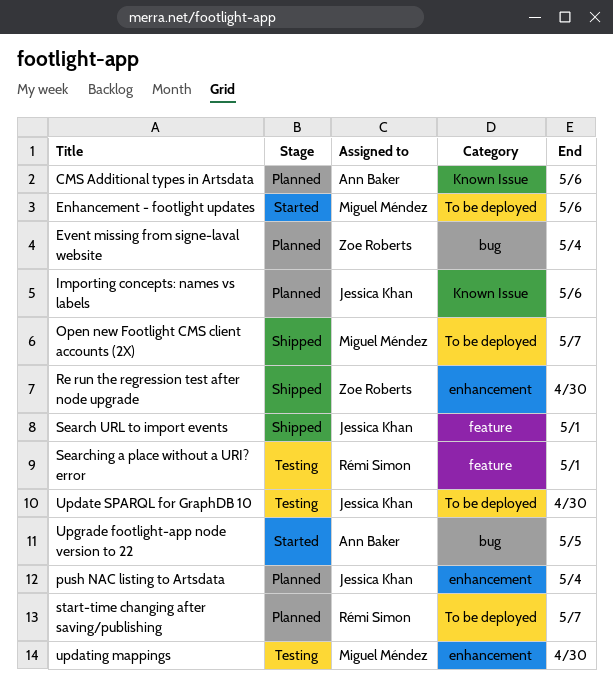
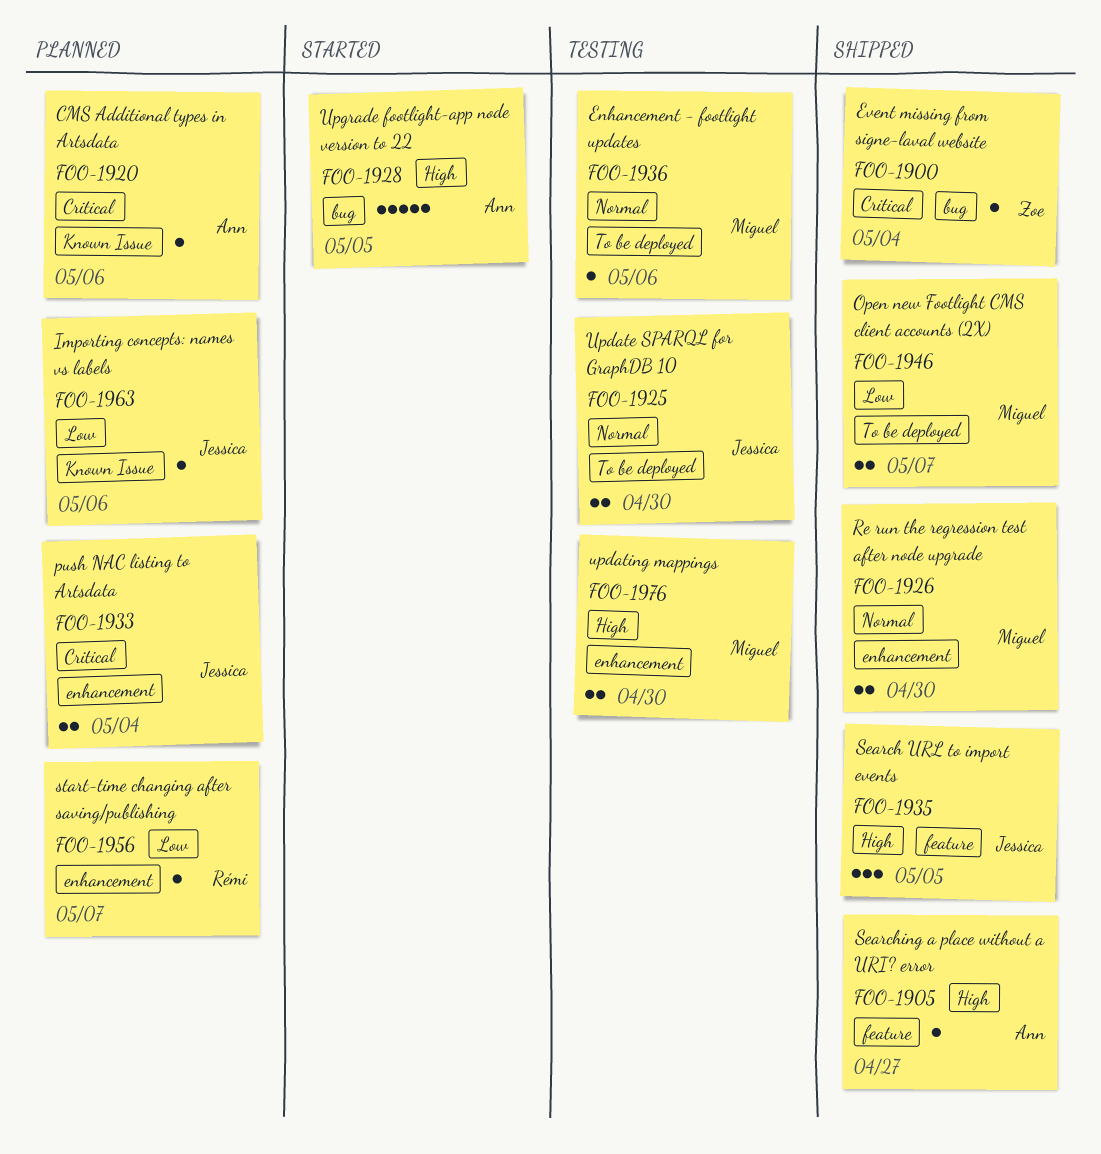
Enhancement - footlight updates, status: Started -> Testing
Event missing from signe-laval website, status: Planned -> Shipped
Re run the regression test after node upgrade, owner: Zoe Roberts -> Miguel Méndez
Search URL to import events, due: May 1 -> May 5
Searching a place without a URI? error, status: Testing -> Shipped
Searching a place without a URI? error, owner: Rémi Simon -> Ann Baker
Searching a place without a URI? error, due: May 1 -> Apr 27
start-time changing after saving/publishing, label: To be deployed -> enhancement

